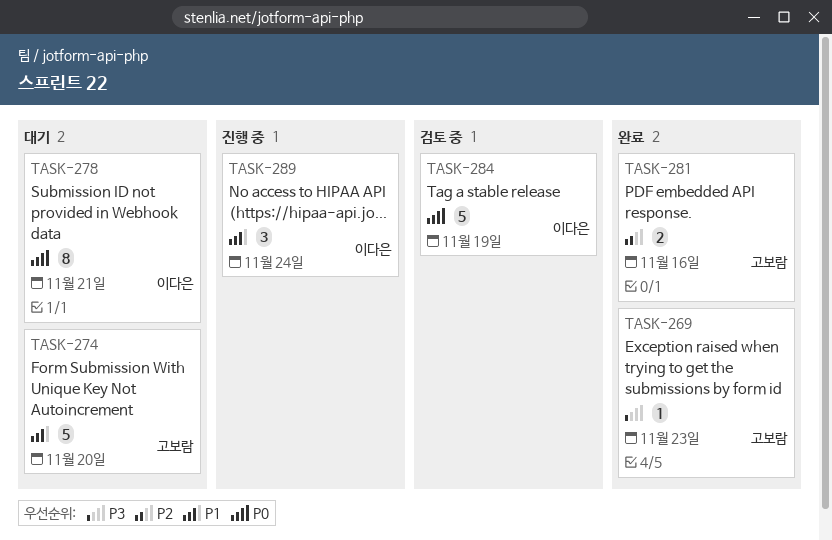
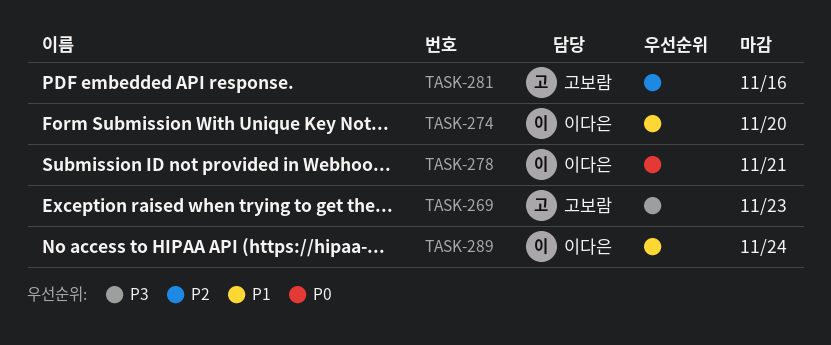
TASK-274, owner: 고보람 -> 이다은
TASK-284: present -> none

